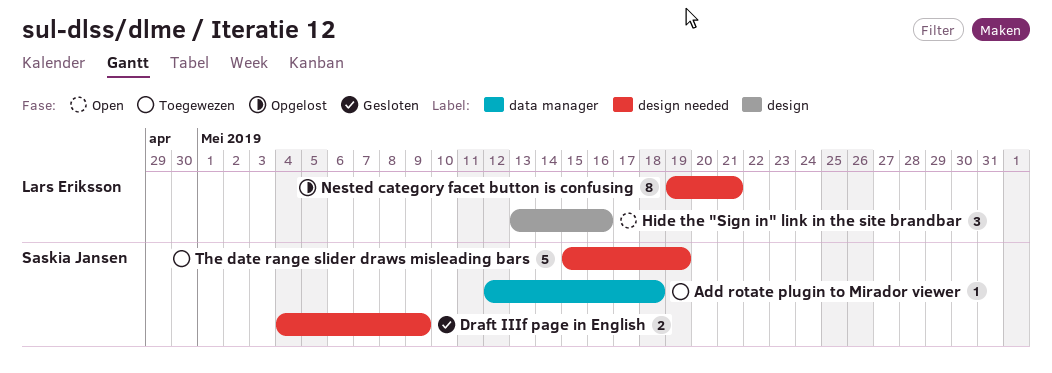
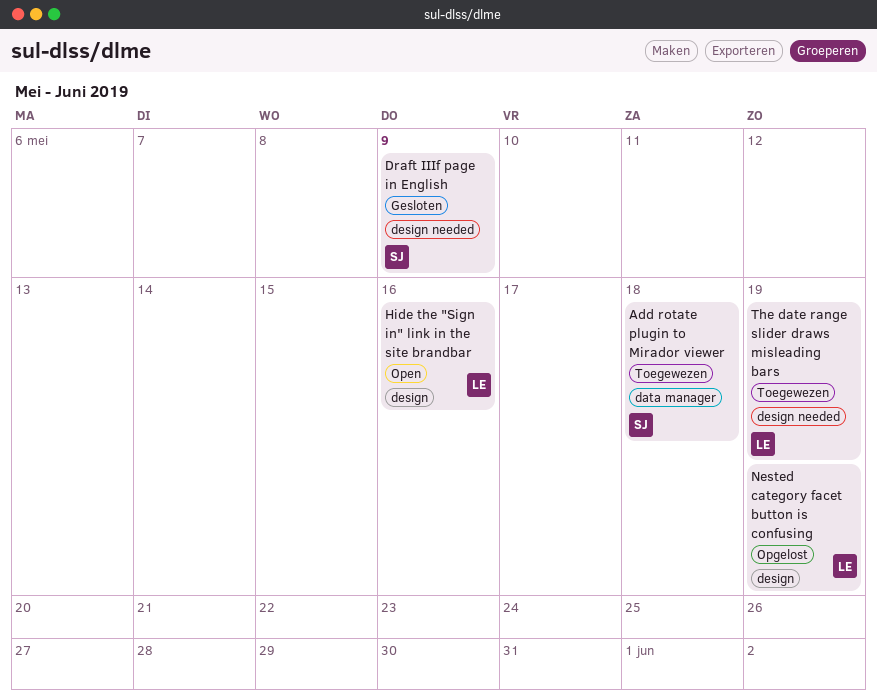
Nested category facet button is confusing, label: design needed -> design
Nested category facet button is confusing, due: May 21 -> May 19
The date range slider draws misleading bars, owner: Saskia Jansen -> Lars Eriksson

